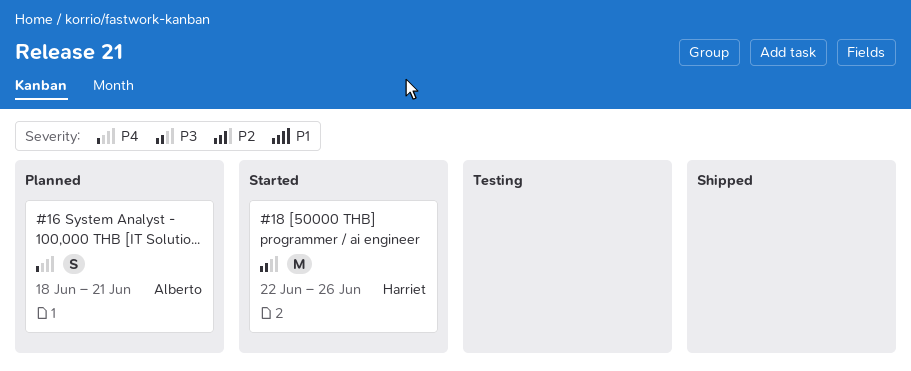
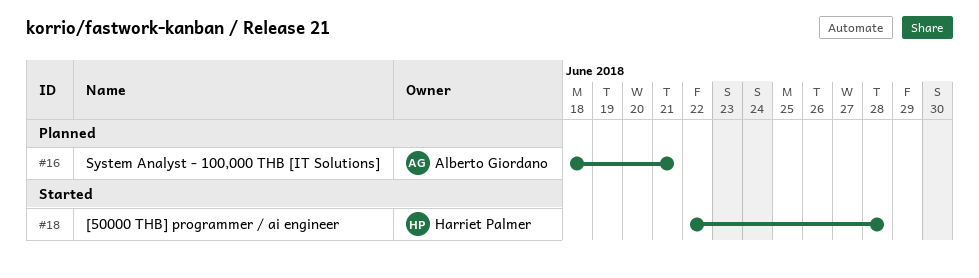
#18, due: Jun 26 -> Jun 28

